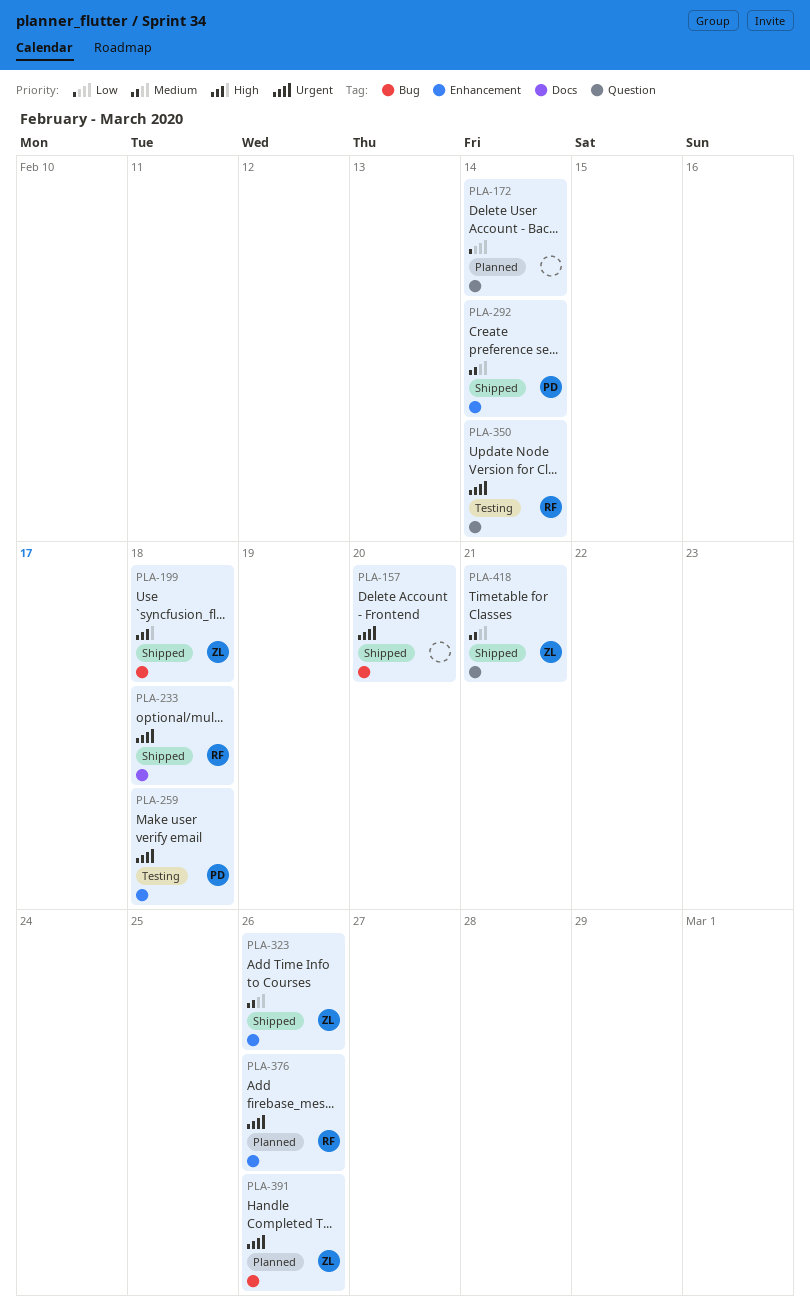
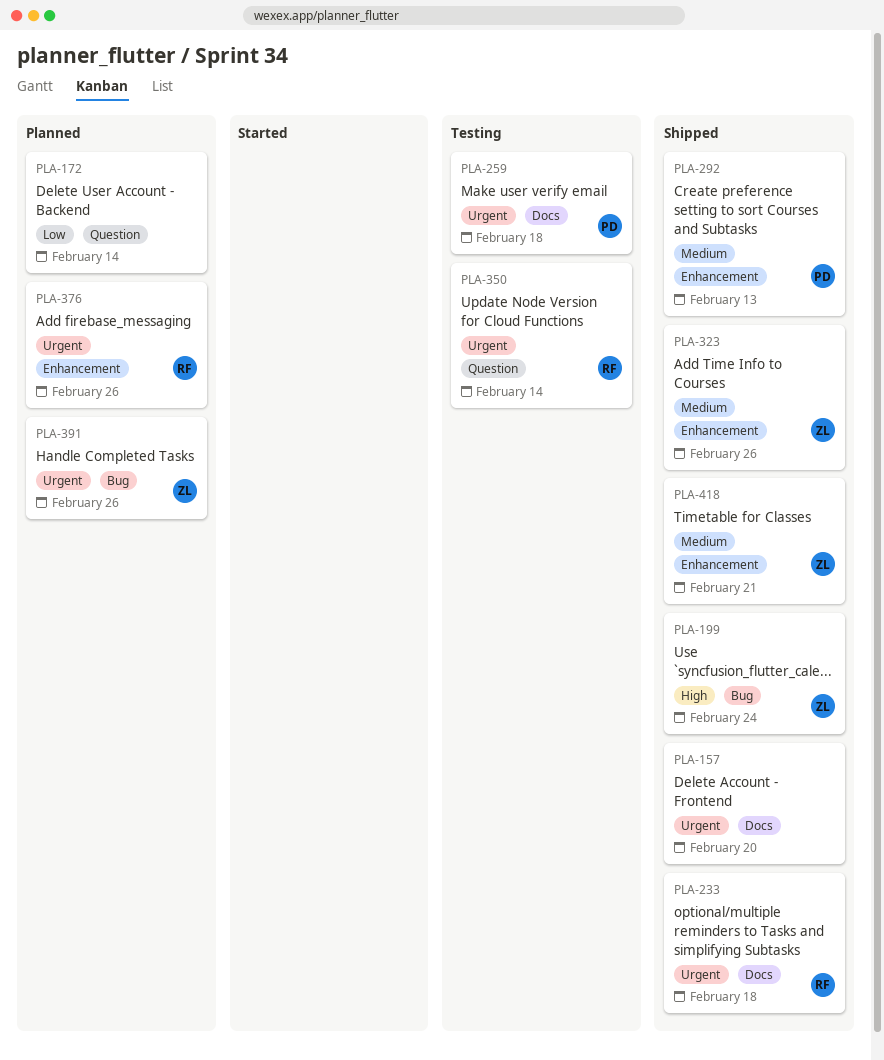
PLA-157, label: Bug -> Docs
PLA-199, due: Feb 18 -> Feb 24
PLA-259, label: Enhancement -> Docs
PLA-292, due: Feb 14 -> Feb 13
PLA-418, label: Question -> Enhancement

